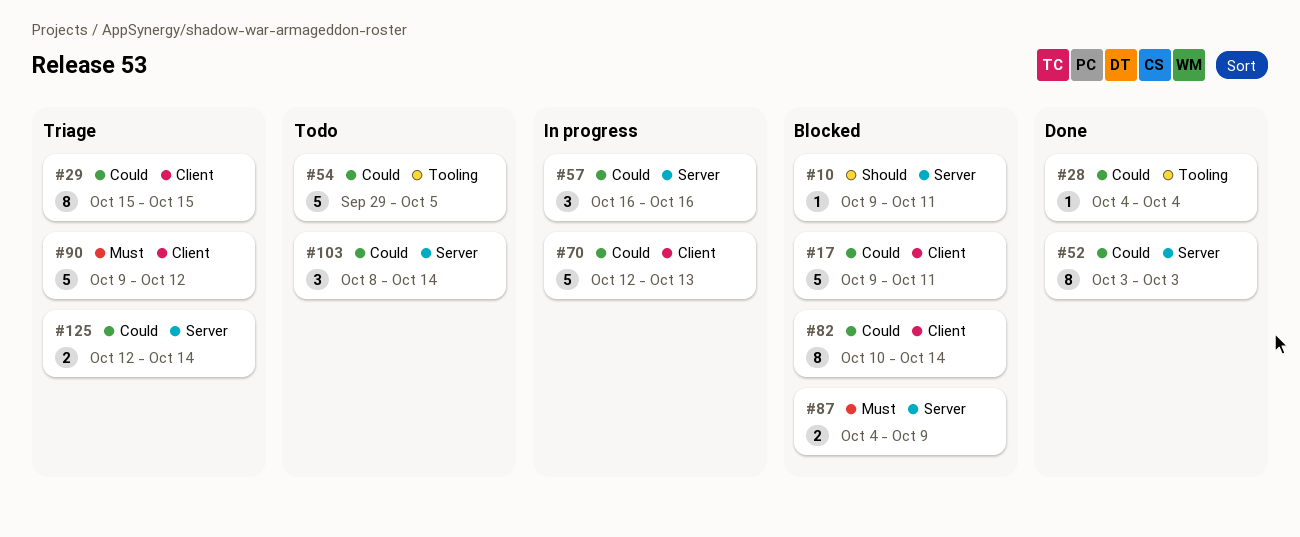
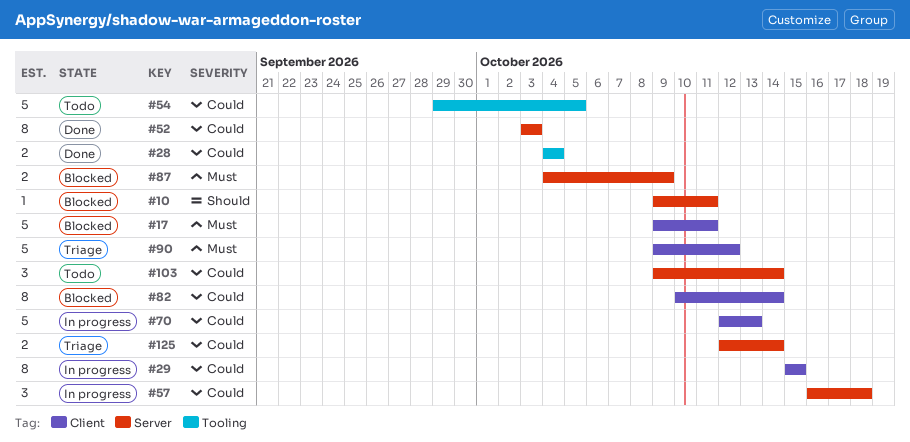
#17, priority: Could -> Must
#28, estimate: 1 -> 2
#29, status: Triage -> In progress
#57, due: Oct 16 -> Oct 18
#103, start: Oct 8 -> Oct 9

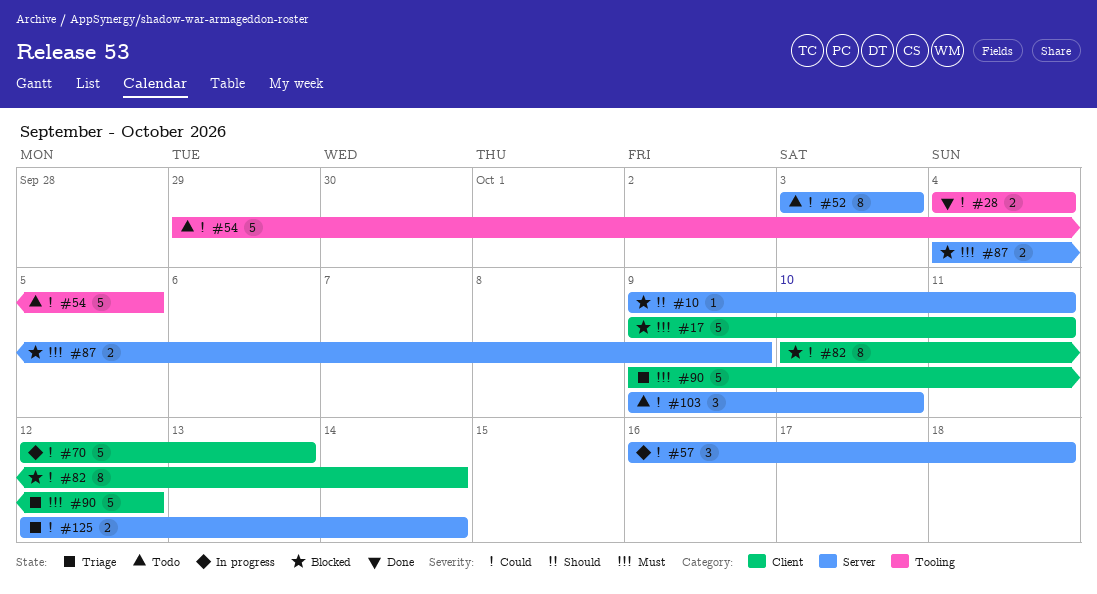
#29: present -> none
#52, status: Done -> Todo
#103, due: Oct 14 -> Oct 10

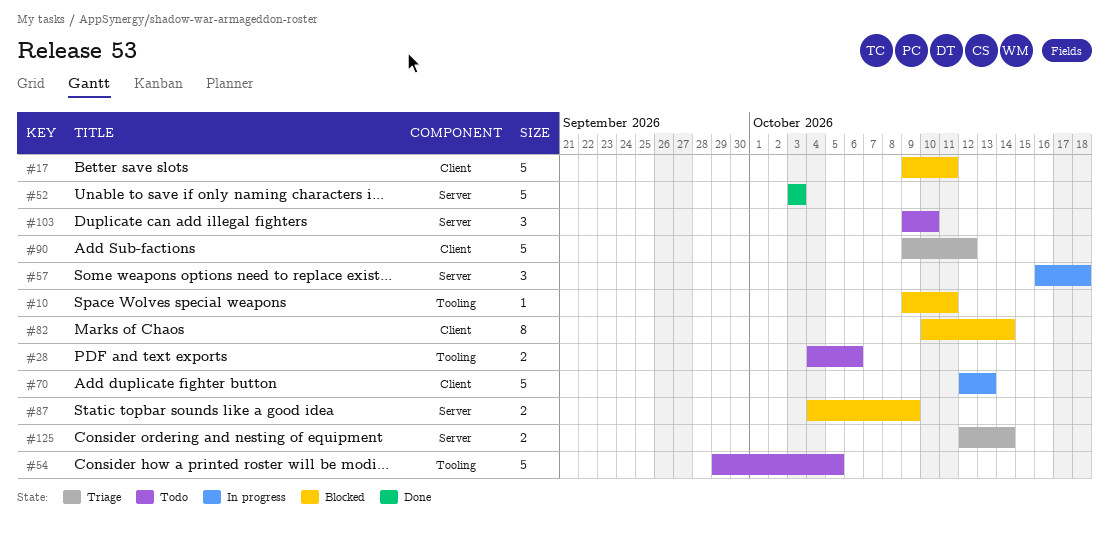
#10, label: Server -> Tooling
#28, status: Done -> Todo
#28, due: Oct 4 -> Oct 6
#52, status: Todo -> Done
#52, estimate: 8 -> 5

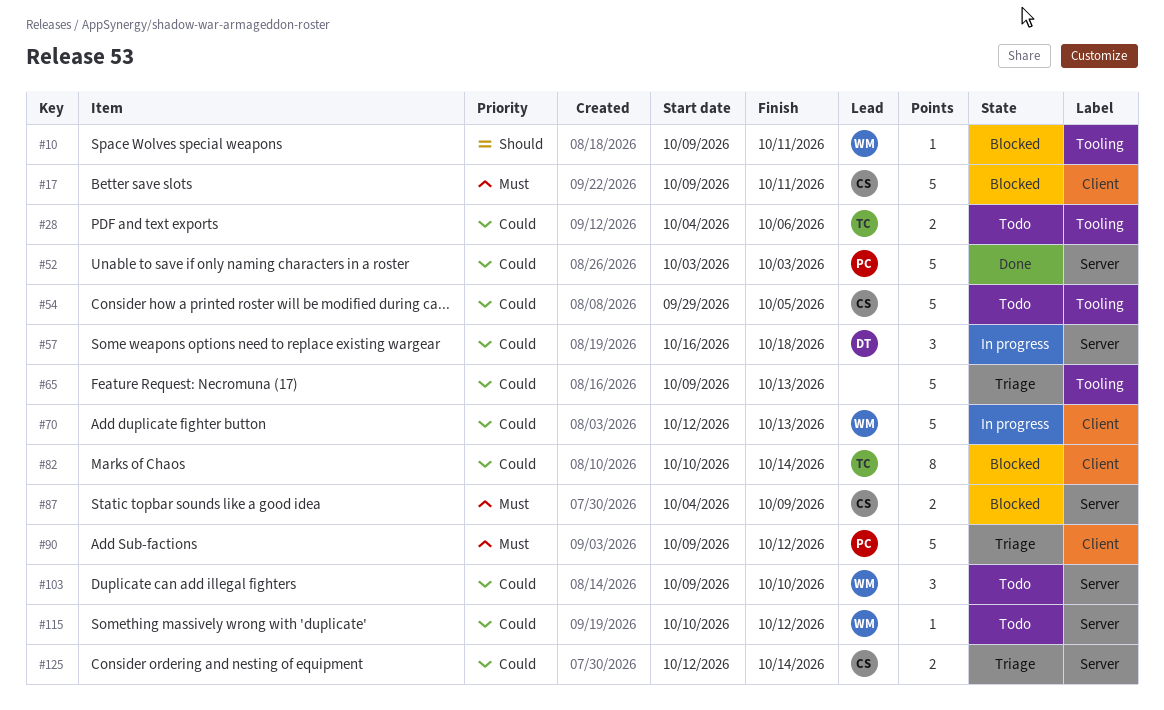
#65: none -> present
#115: none -> present

